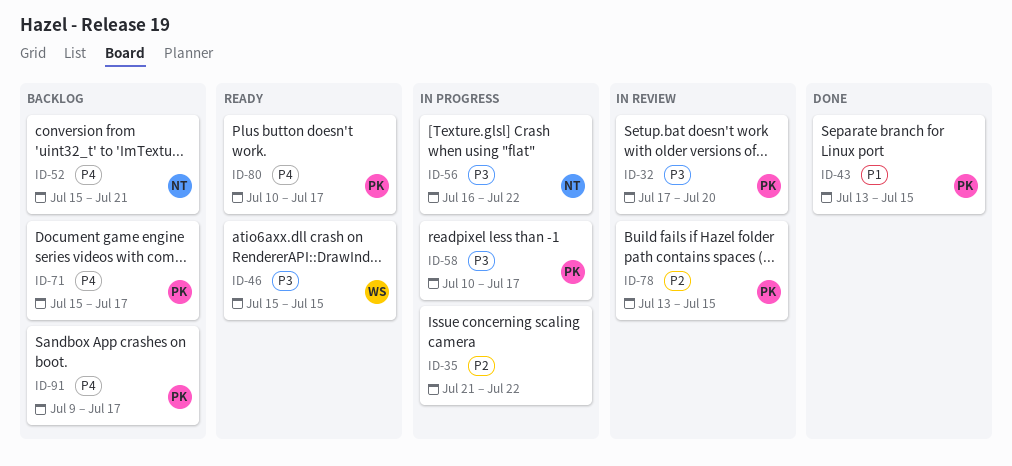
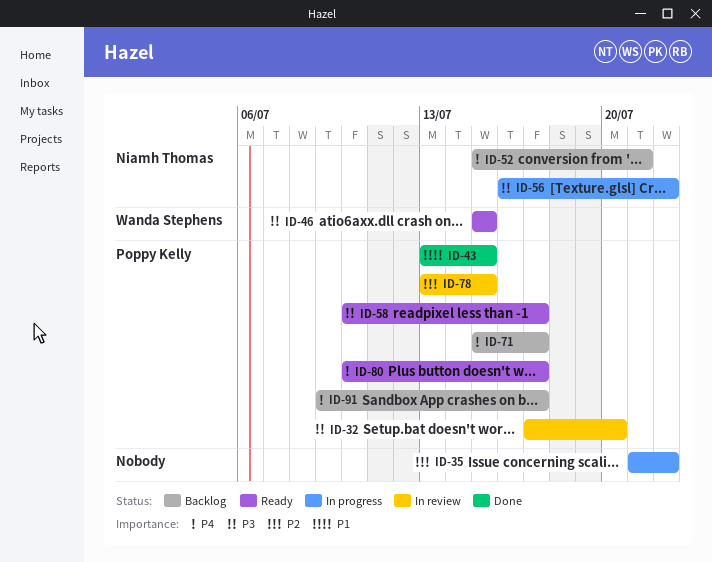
ID-58, status: In progress -> Ready

